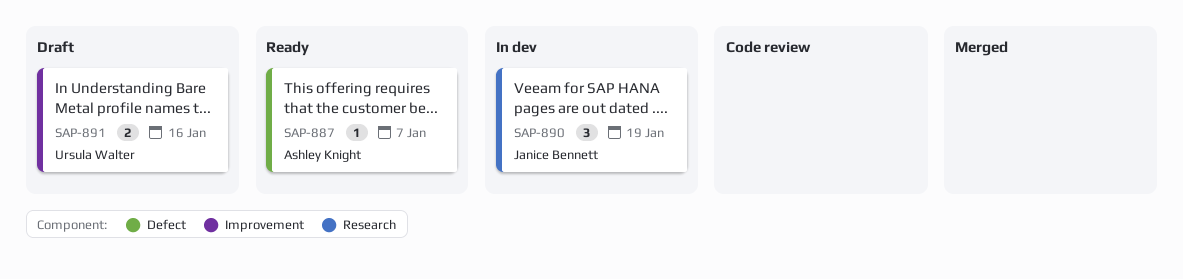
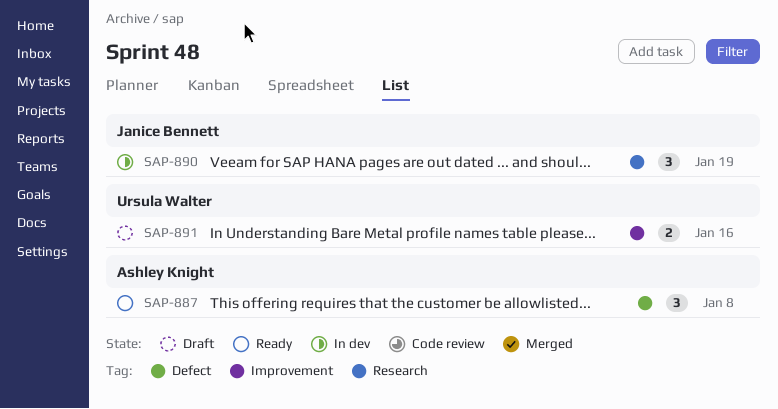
SAP-887, estimate: 1 -> 3
SAP-887, due: Jan 7 -> Jan 8

